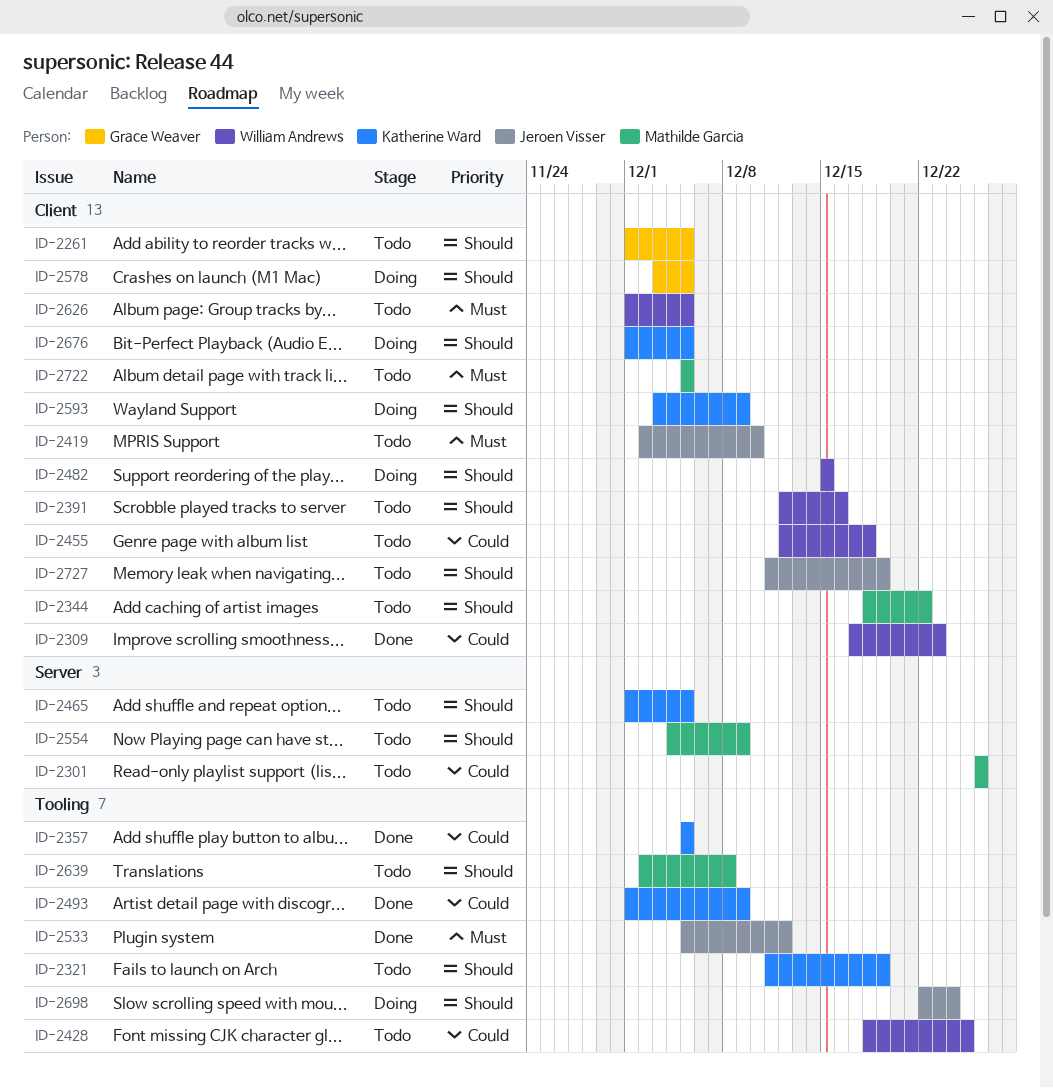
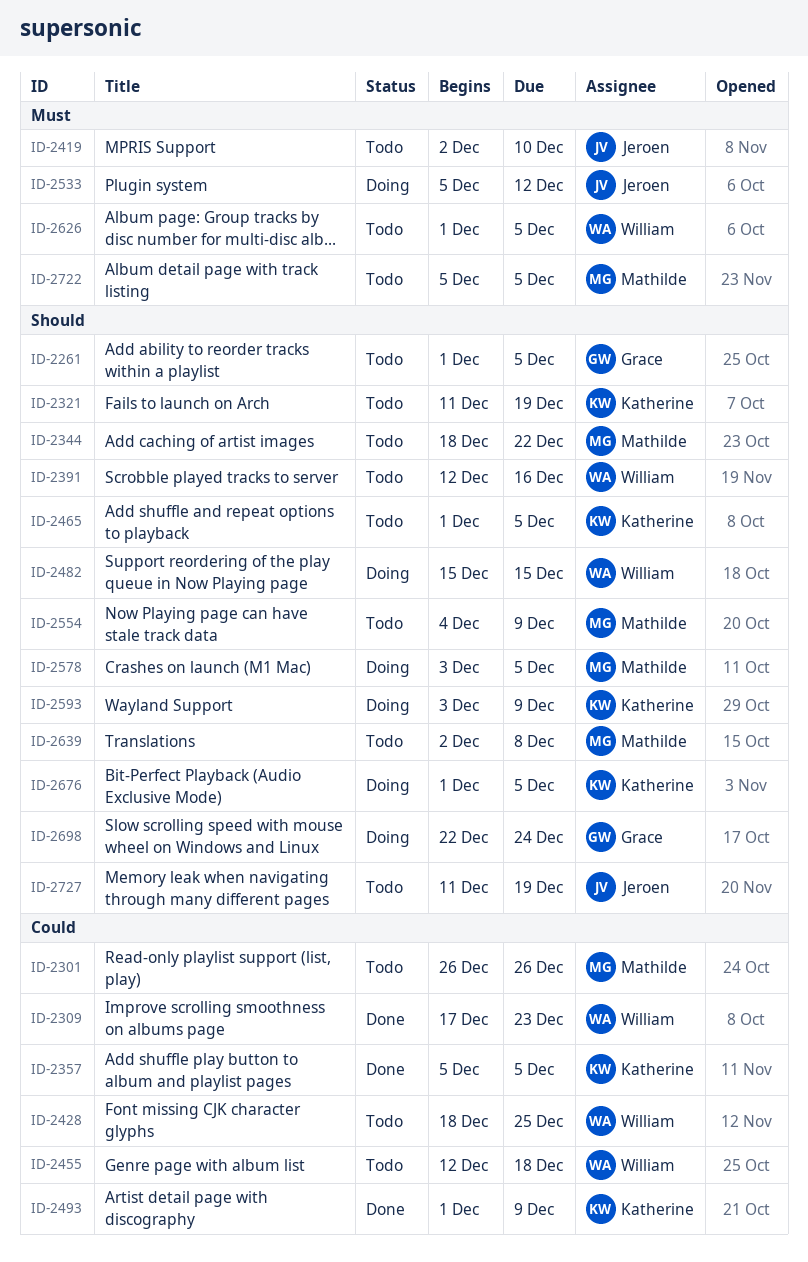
ID-2533, status: Done -> Doing
ID-2578, owner: Grace Weaver -> Mathilde Garcia
ID-2698, owner: Jeroen Visser -> Grace Weaver

